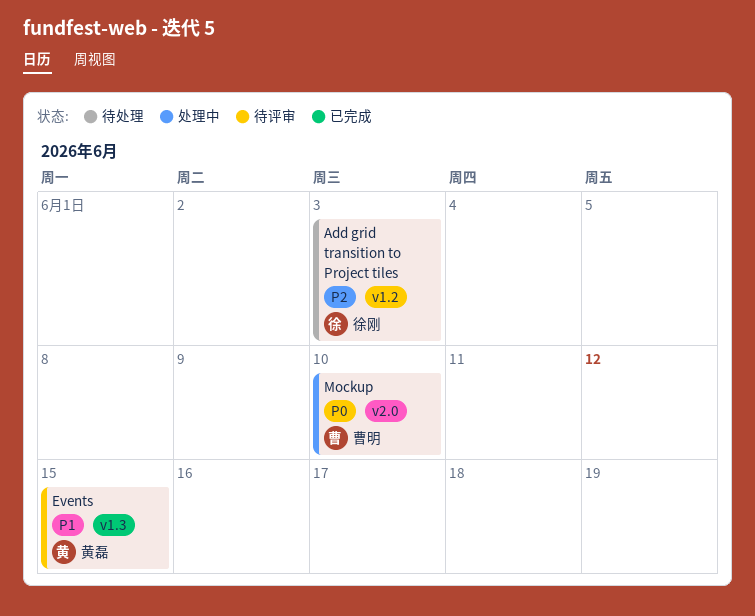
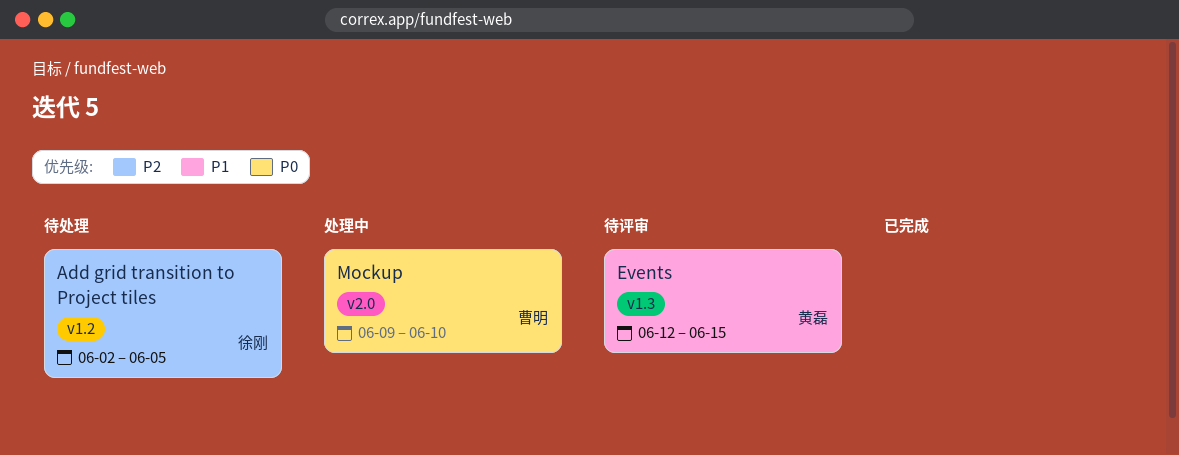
Add grid transition to Project tiles, due: Jun 3 -> Jun 5

